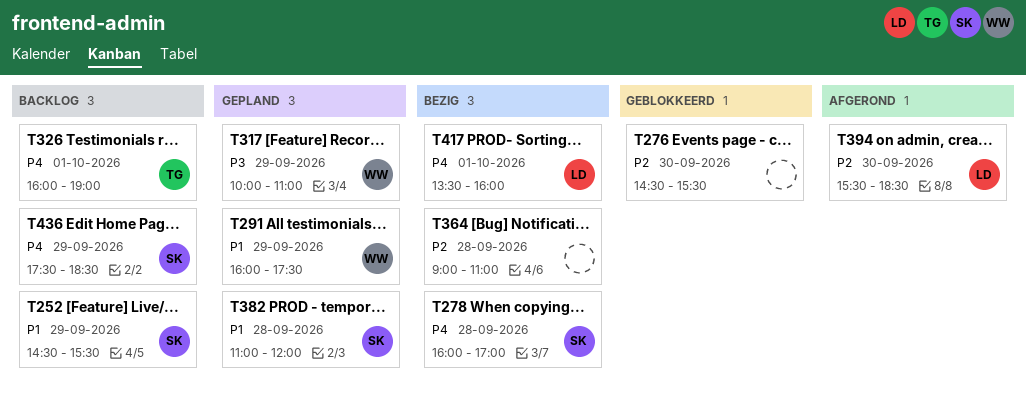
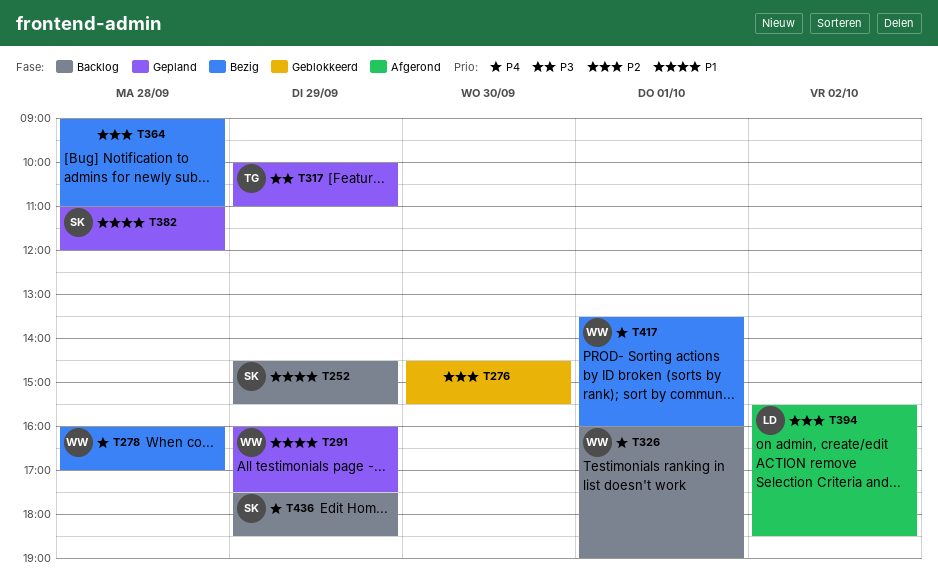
T278, owner: SK -> WW
T317, owner: WW -> TG
T326, owner: TG -> WW
T394, day: Sep 30 -> Oct 2
T417, owner: LD -> WW

